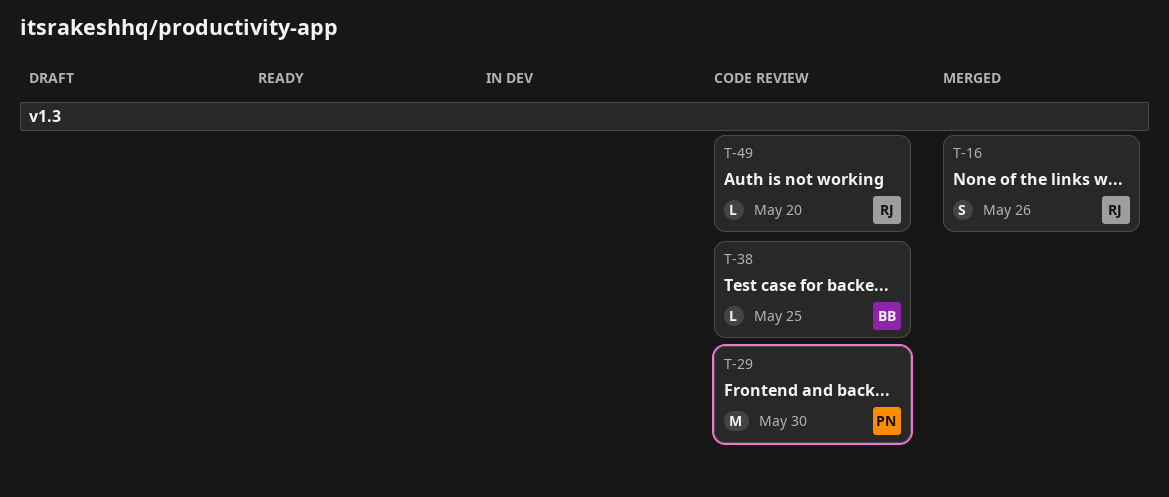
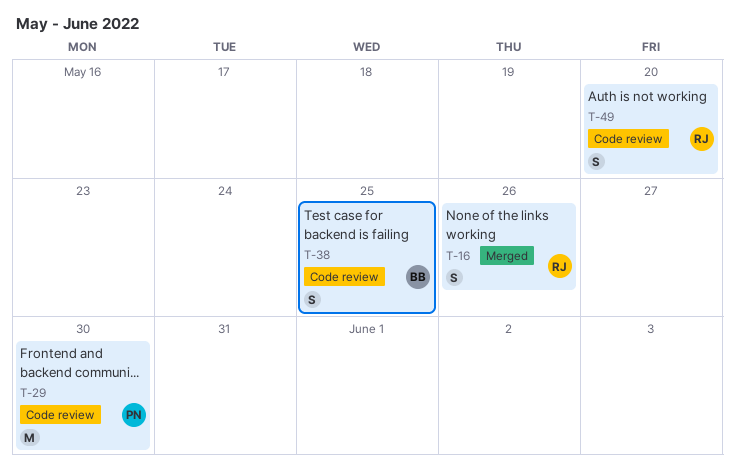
T-38, estimate: L -> S
T-49, estimate: L -> S

